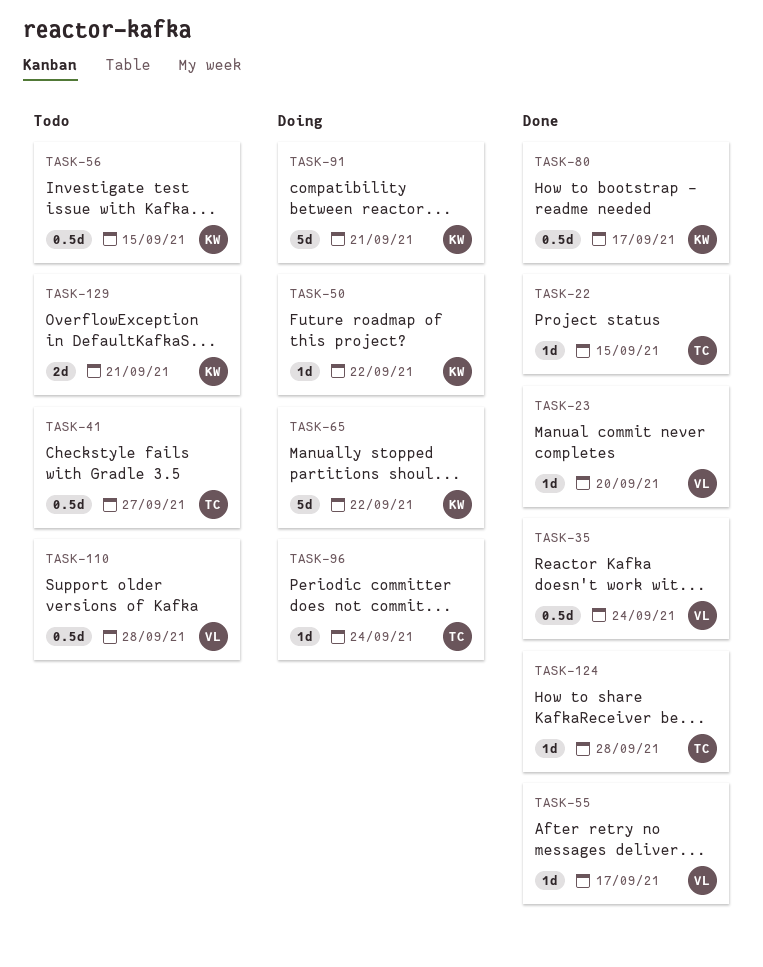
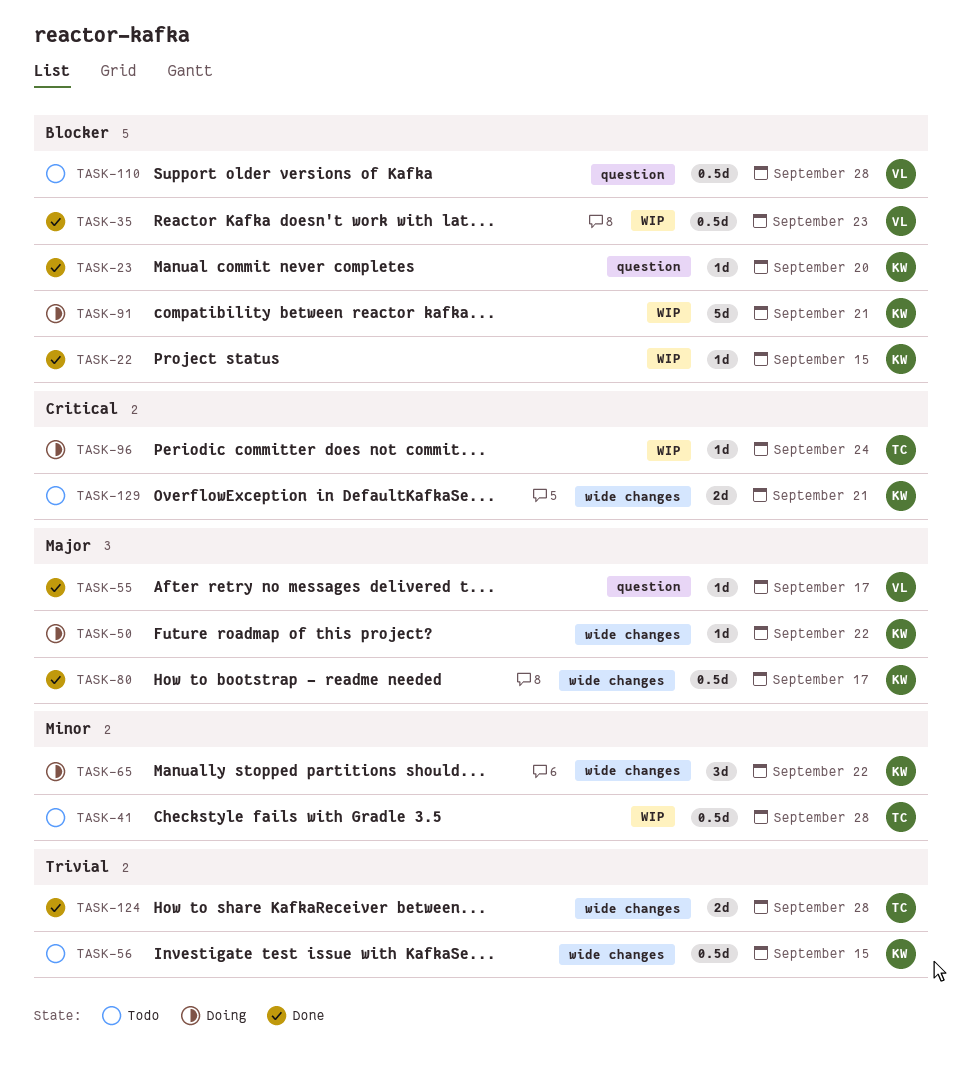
TASK-22, owner: TC -> KW
TASK-23, owner: VL -> KW
TASK-35, due: Sep 24 -> Sep 23
TASK-41, due: Sep 27 -> Sep 28
TASK-65, estimate: 5d -> 3d
TASK-124, estimate: 1d -> 2d

